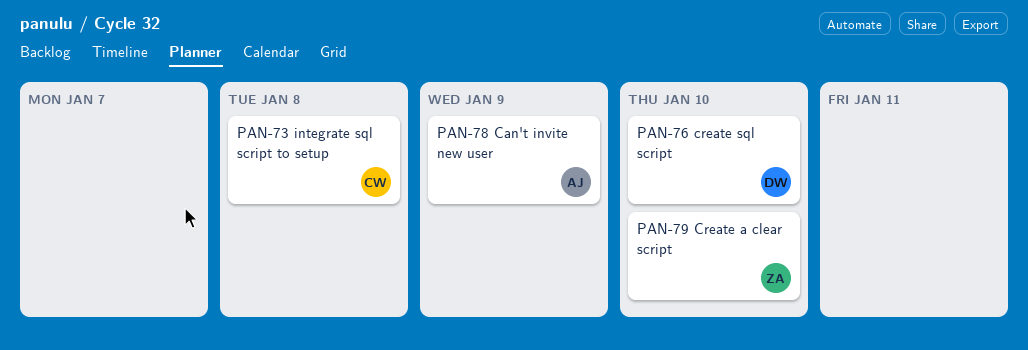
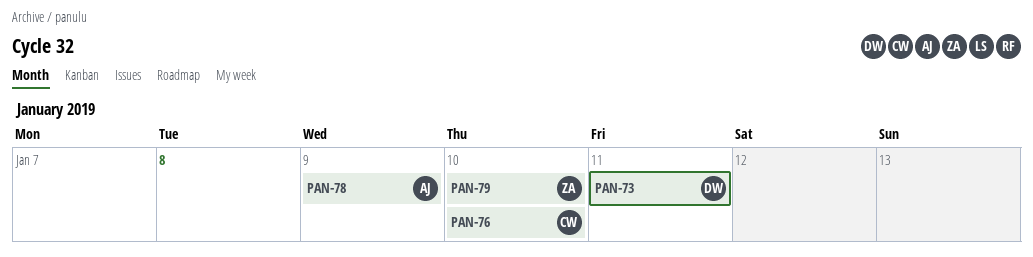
PAN-73, owner: CW -> DW
PAN-73, due: Jan 8 -> Jan 11
PAN-76, owner: DW -> CW

